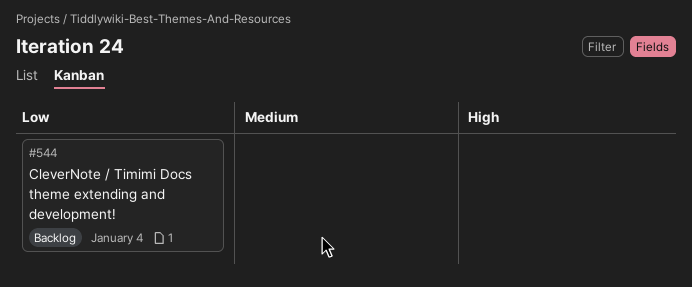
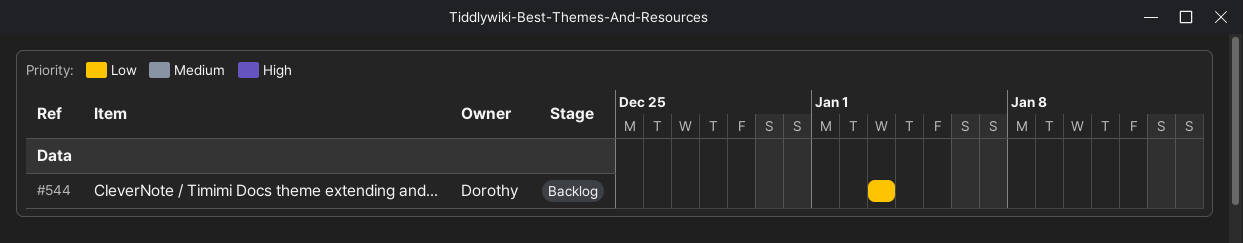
#544, due: Jan 4 -> Jan 3

